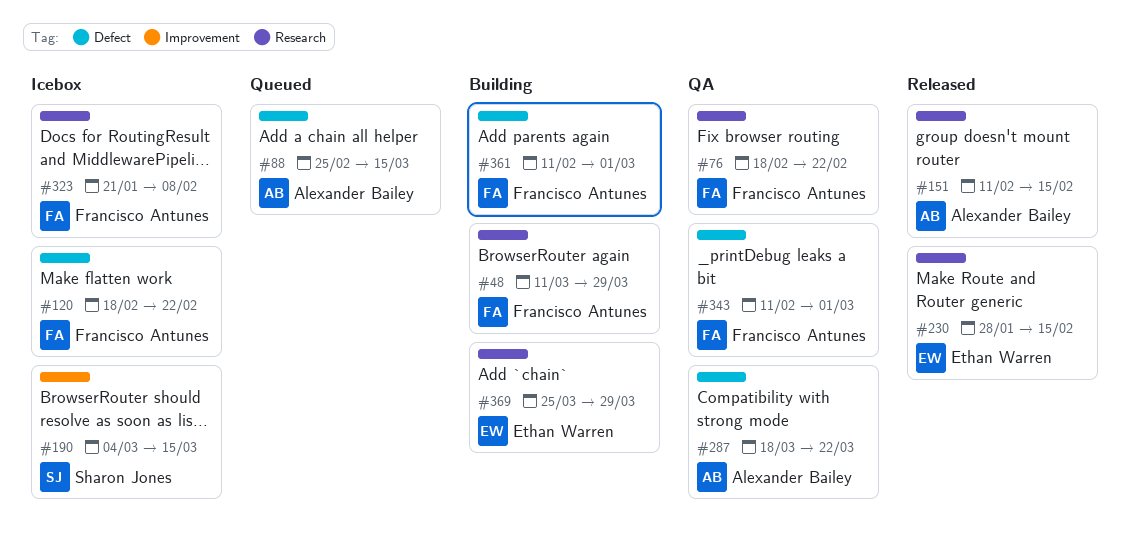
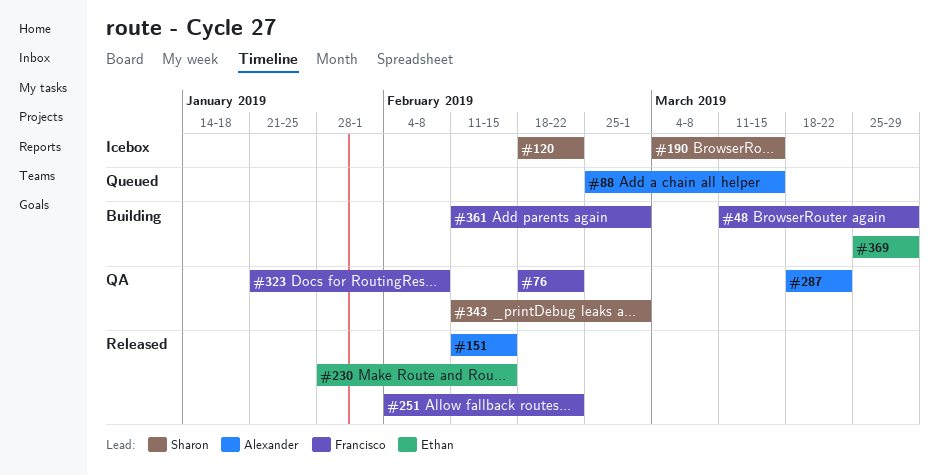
#120, owner: Francisco Antunes -> Sharon Jones
#251: none -> present
#323, status: Icebox -> QA
#343, owner: Francisco Antunes -> Sharon Jones

